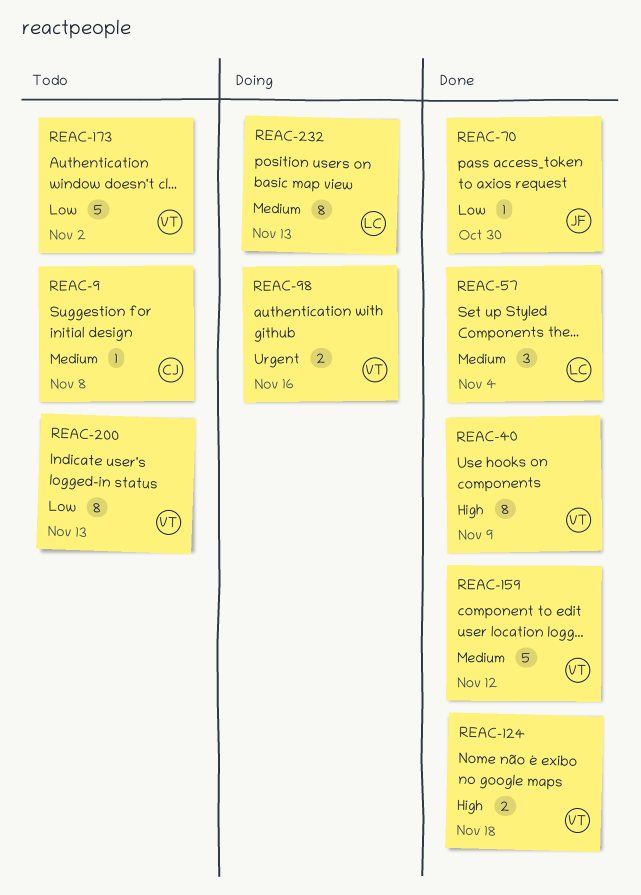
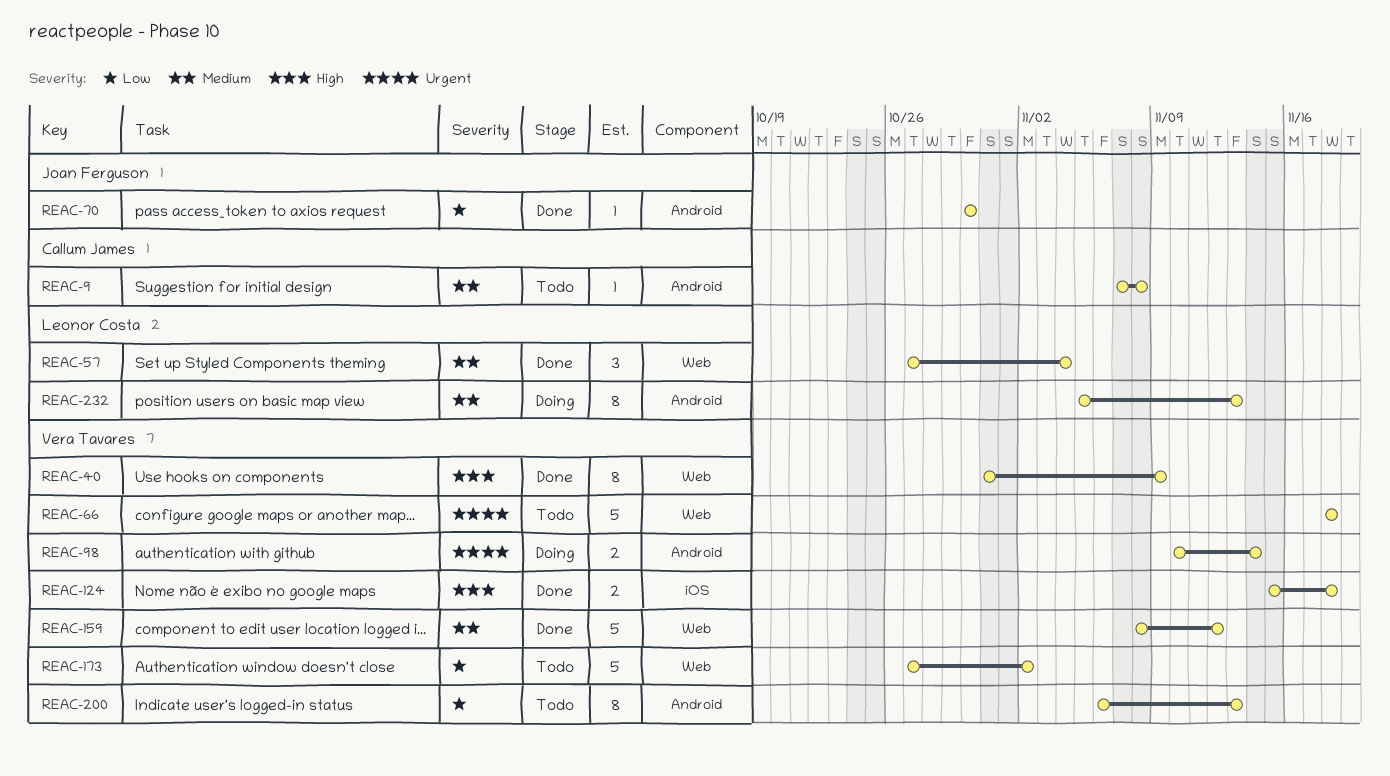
REAC-66: none -> present
REAC-98, due: Nov 16 -> Nov 14

